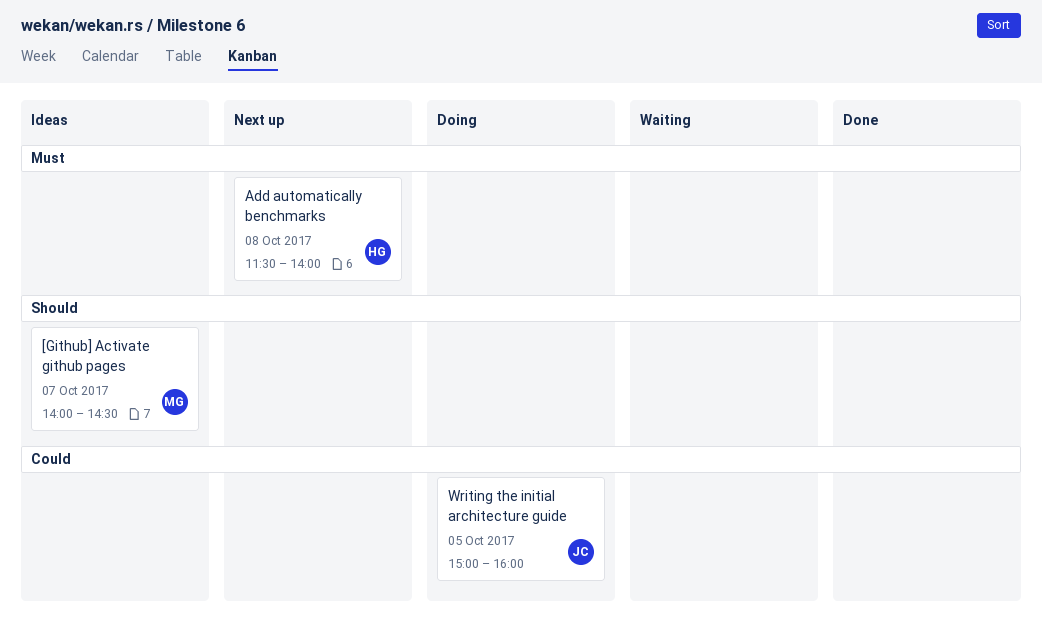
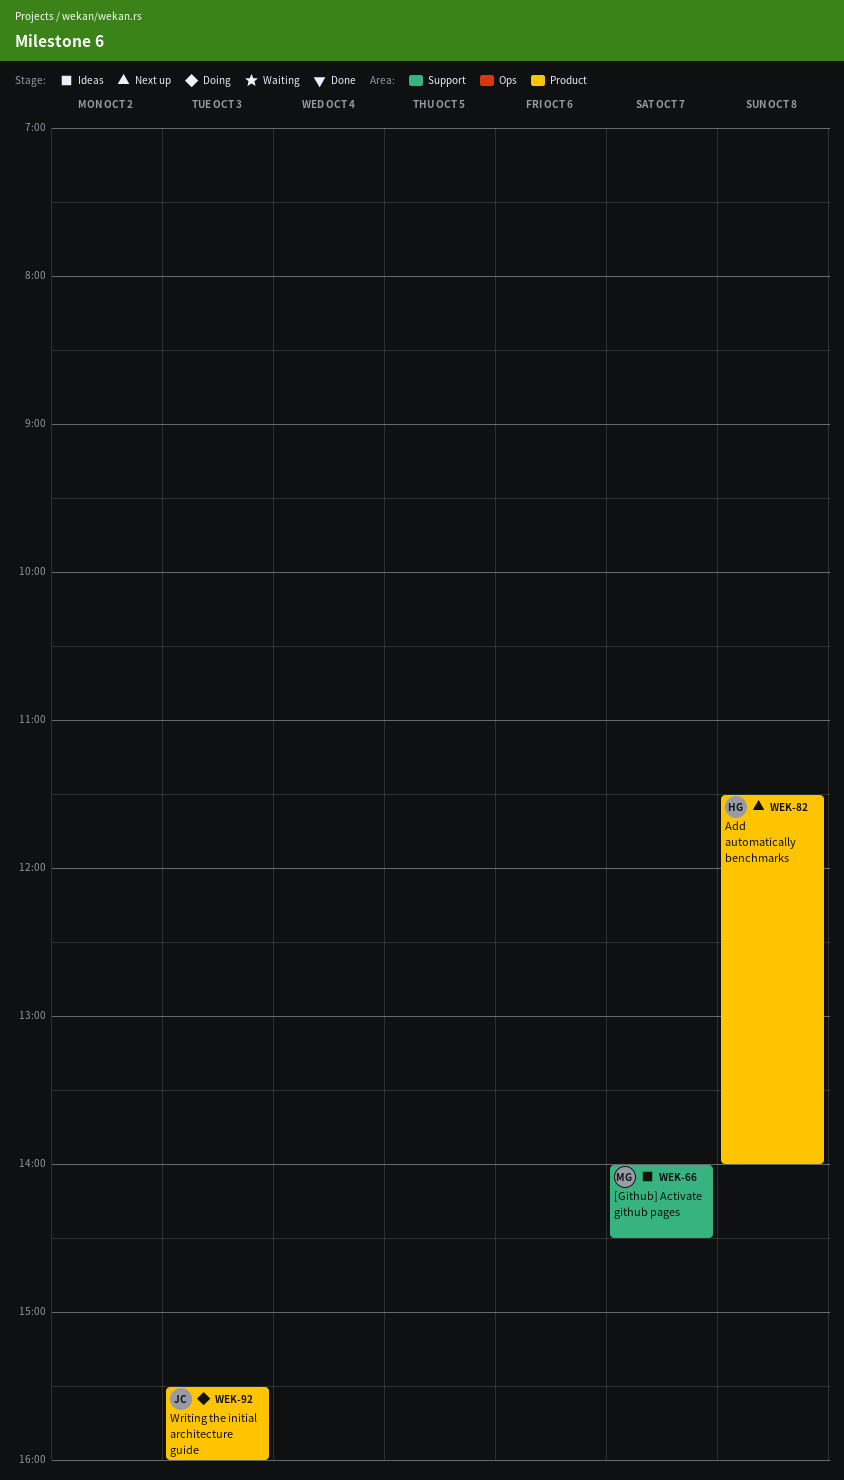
Writing the initial architecture guide, day: Oct 5 -> Oct 3
Writing the initial architecture guide, begins: 15:00 -> 15:30

